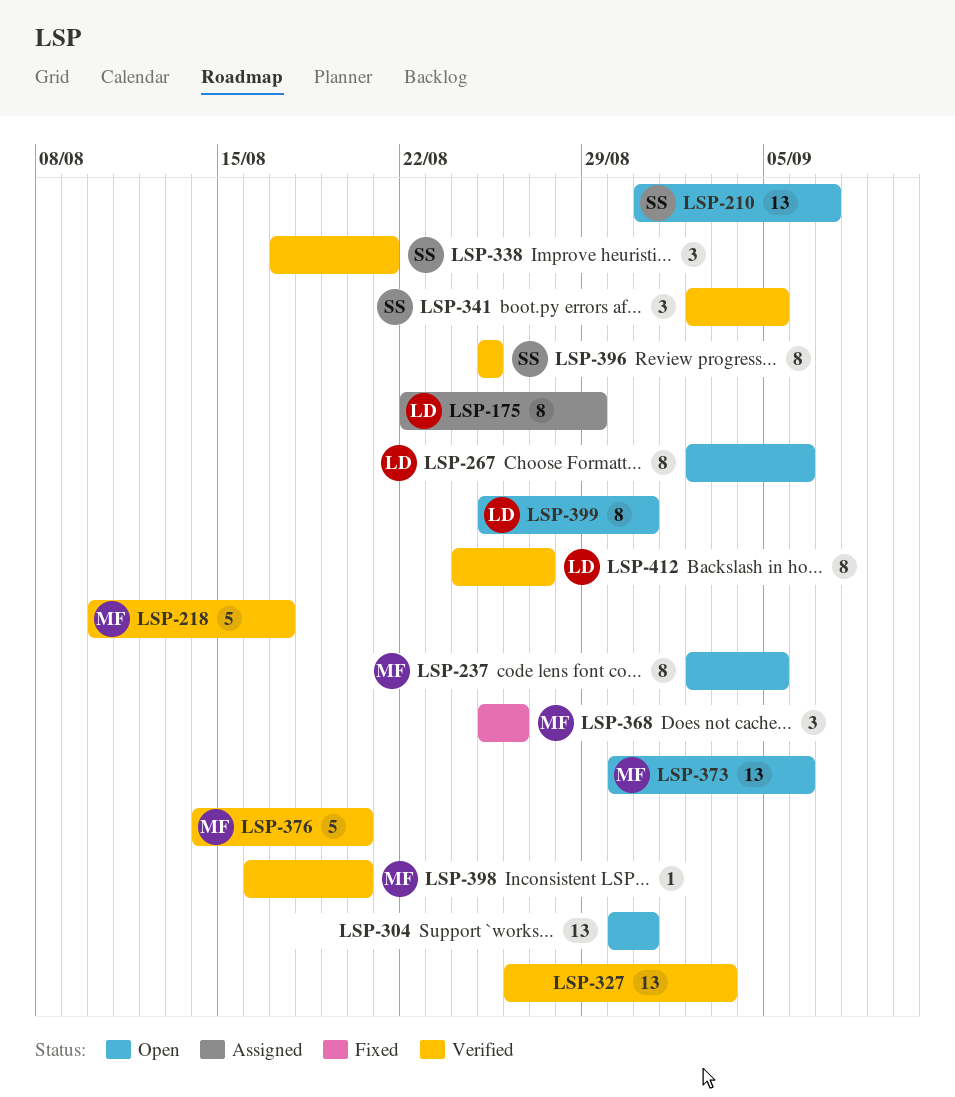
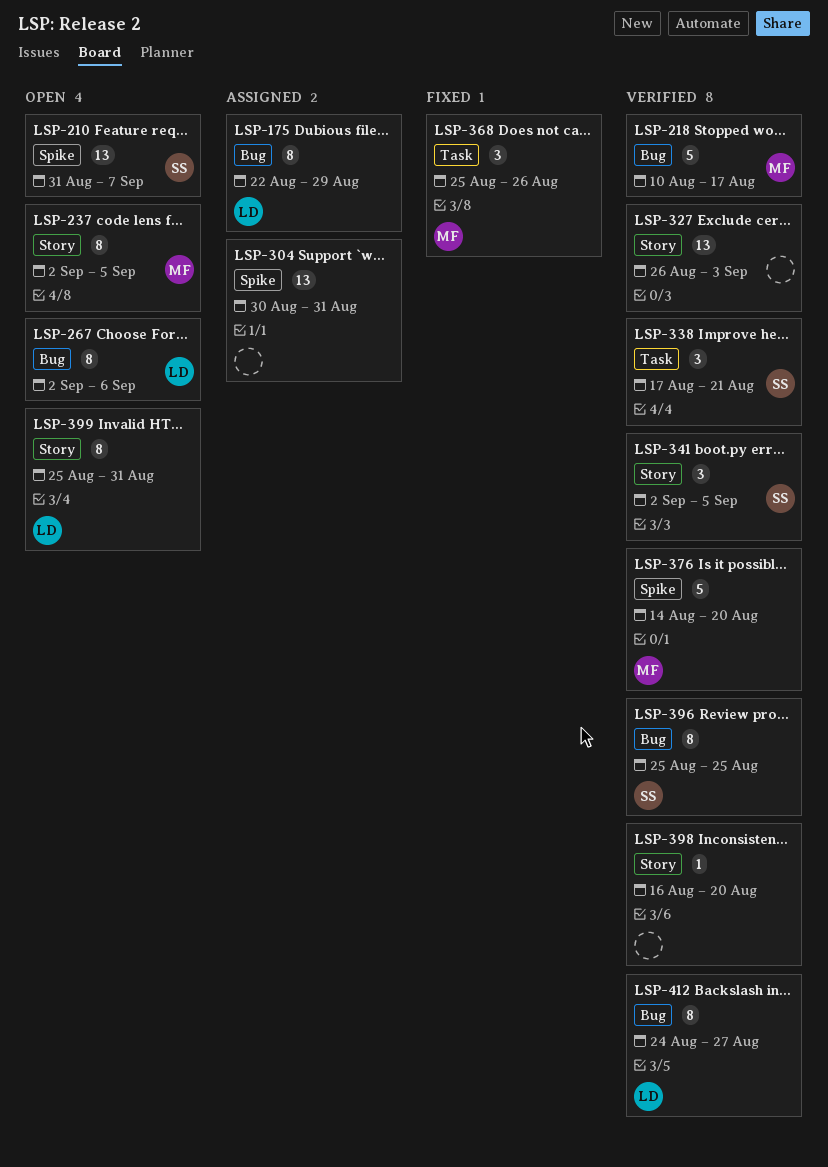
LSP-304, status: Open -> Assigned
LSP-373: present -> none
LSP-398, owner: MF -> none

